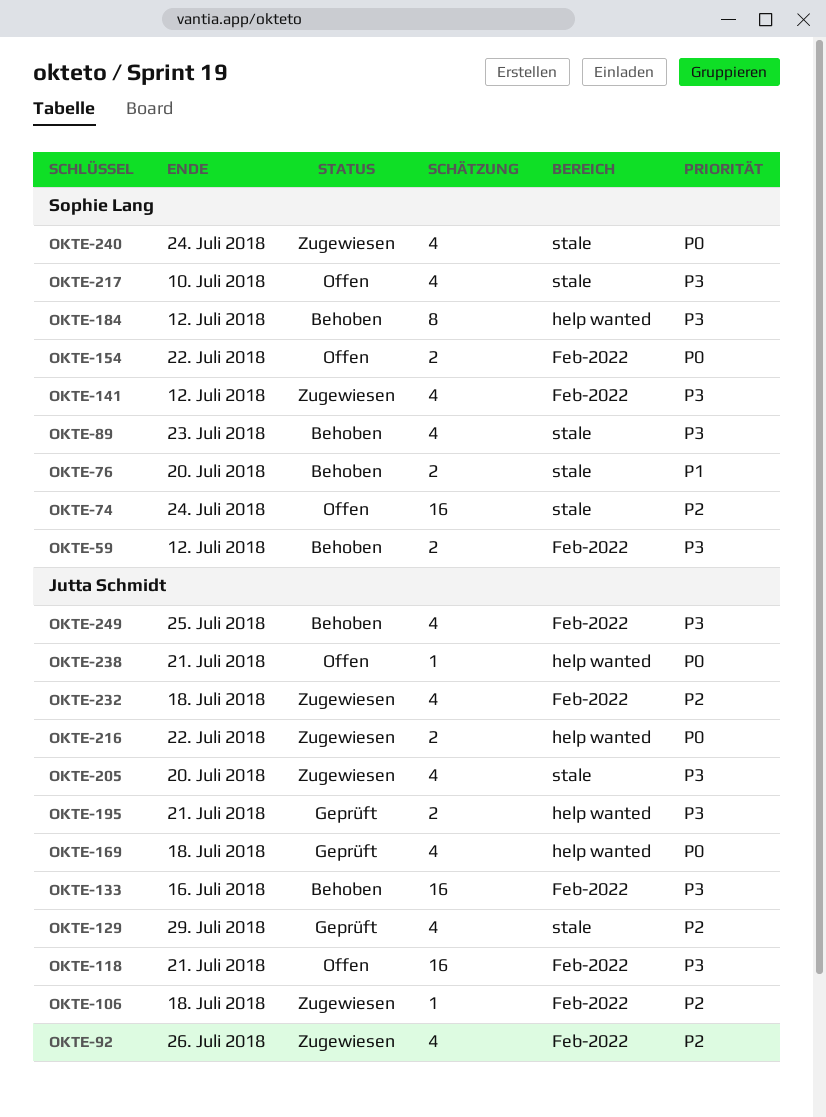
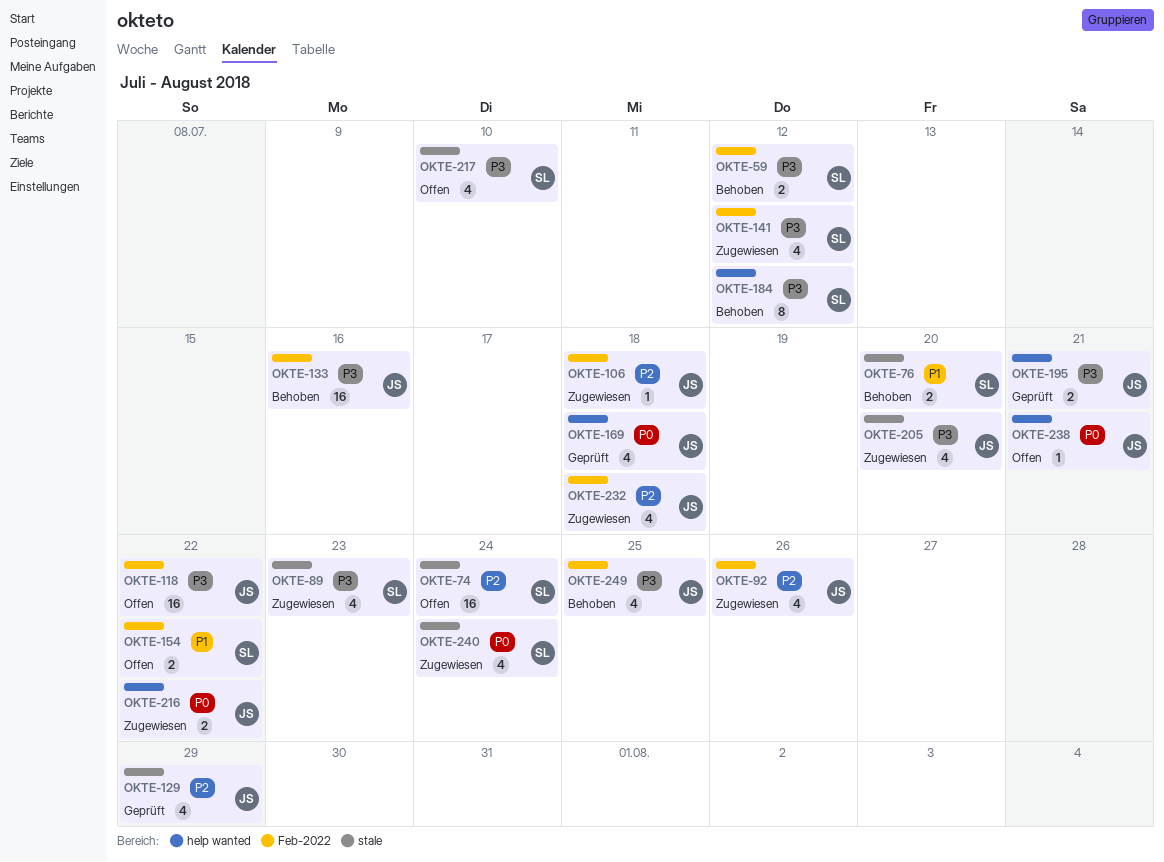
OKTE-89, status: Behoben -> Zugewiesen
OKTE-118, due: Jul 21 -> Jul 22
OKTE-154, priority: P0 -> P1

